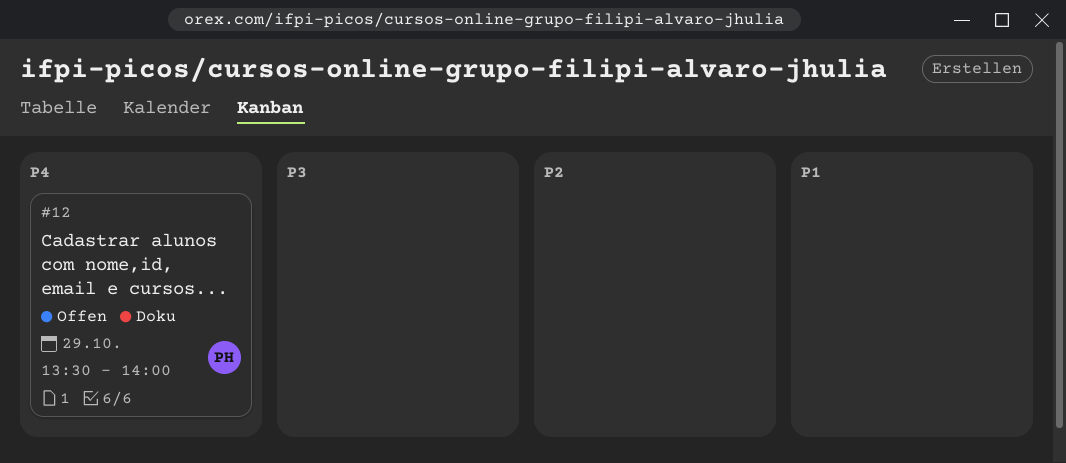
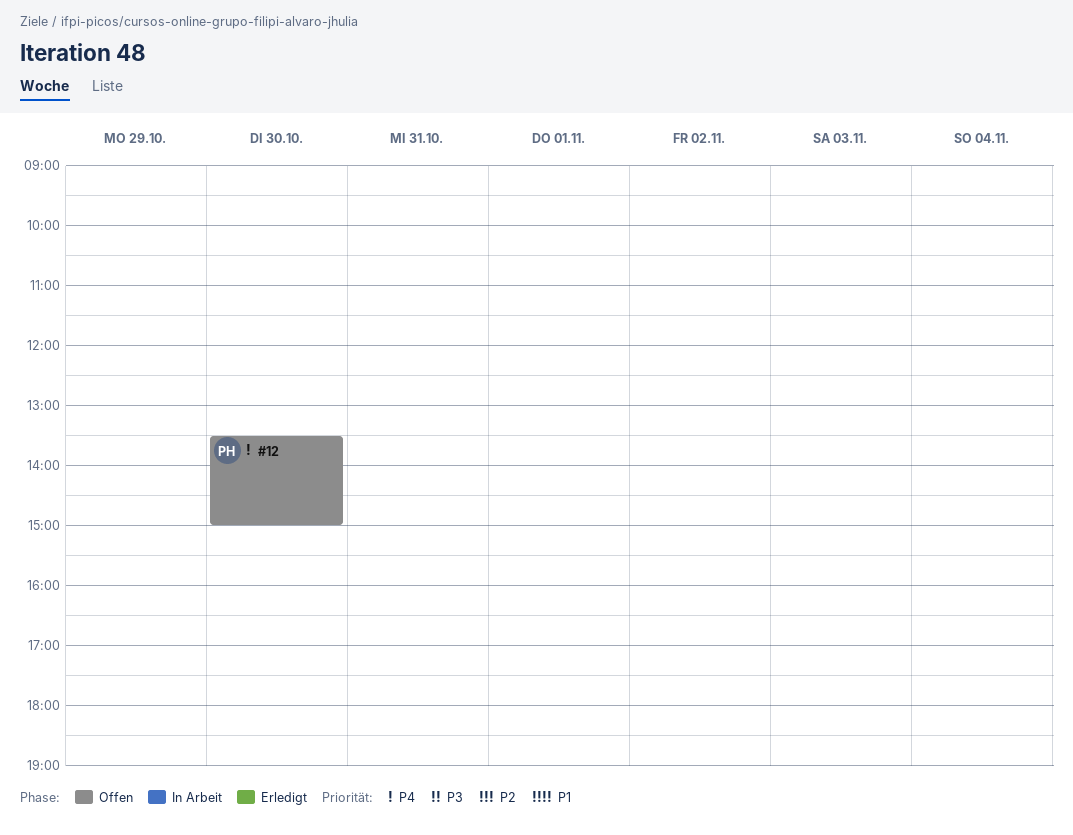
#12, day: Oct 29 -> Oct 30
#12, ends: 14:00 -> 15:00

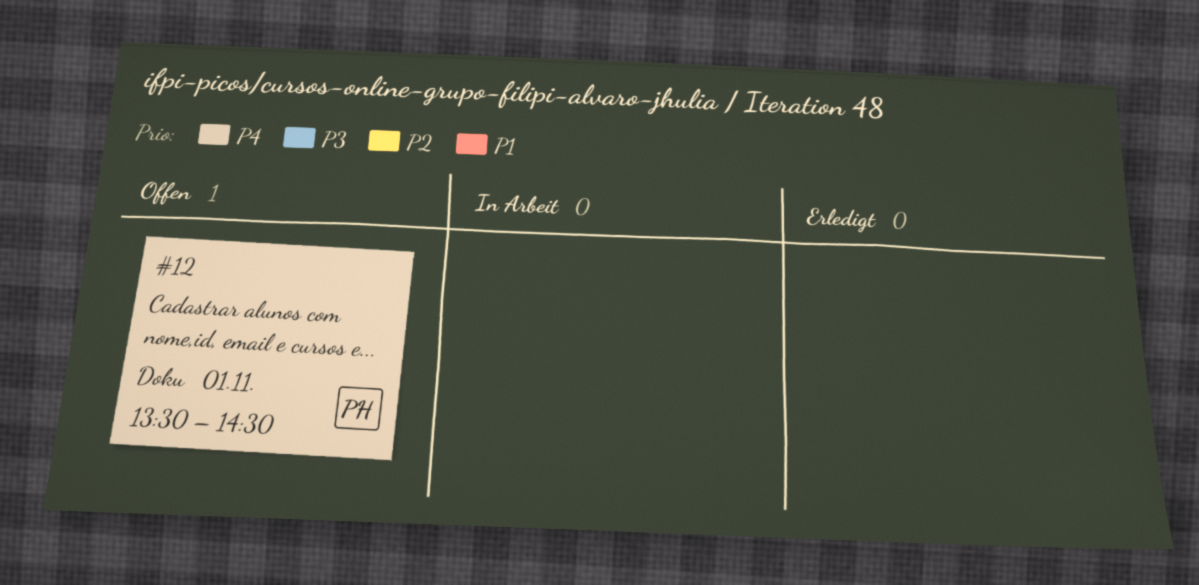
#12, day: Oct 30 -> Nov 1
#12, ends: 15:00 -> 14:30

